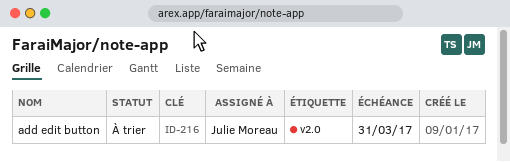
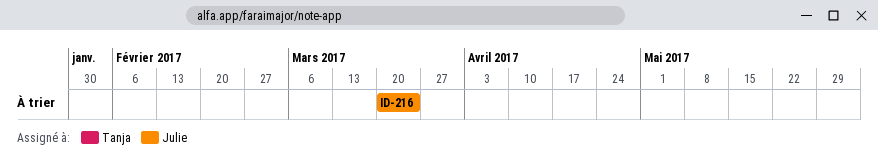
ID-216, due: Mar 31 -> Mar 24

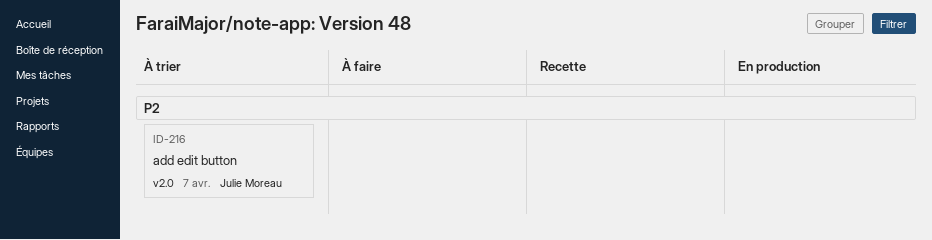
ID-216, due: Mar 24 -> Apr 7

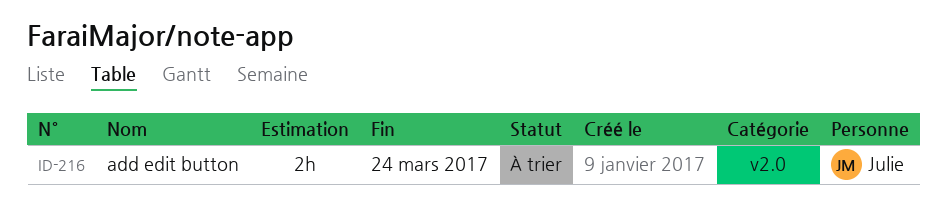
ID-216, due: Apr 7 -> Mar 24

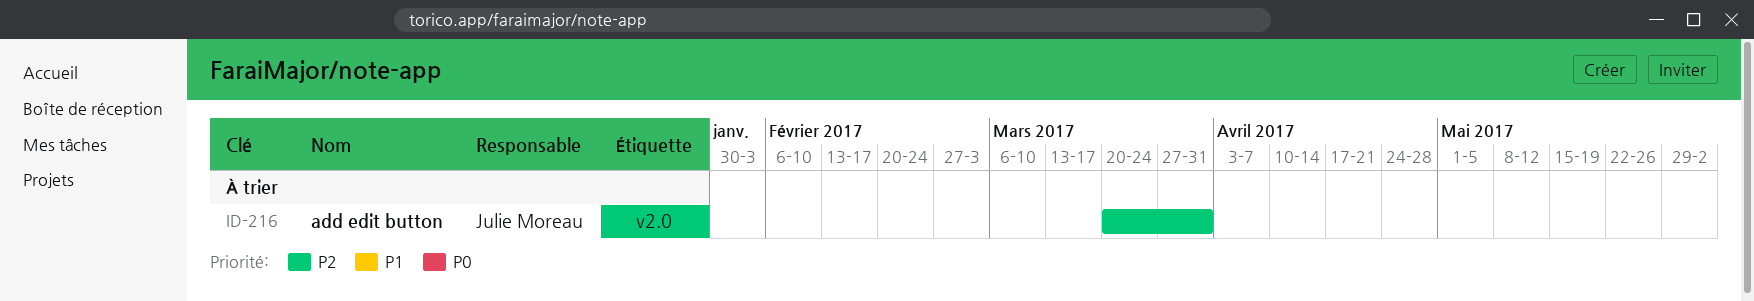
ID-216, due: Mar 24 -> Mar 31

